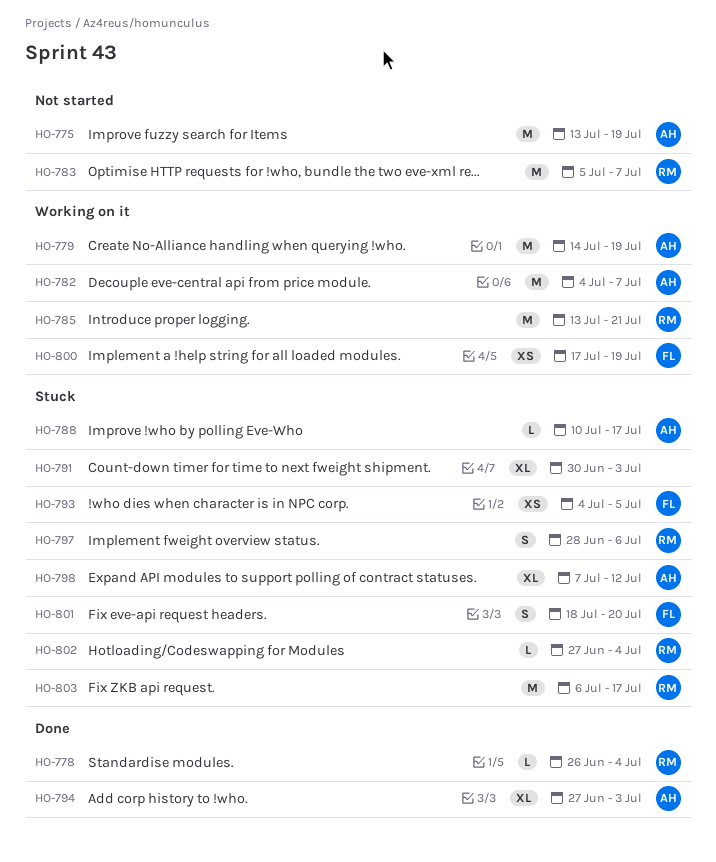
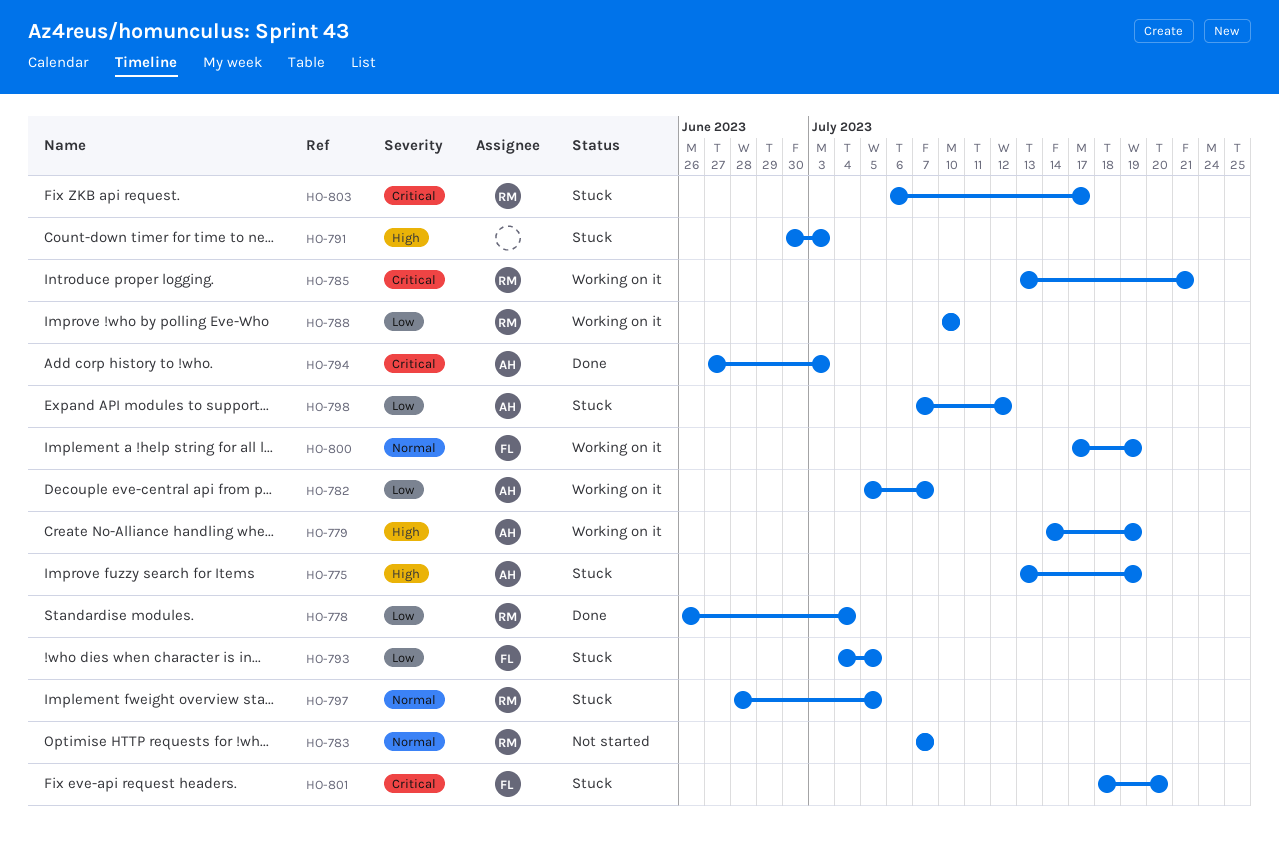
HO-775, status: Not started -> Stuck
HO-782, start: Jul 4 -> Jul 5
HO-783, start: Jul 5 -> Jul 7
HO-788, status: Stuck -> Working on it
HO-788, owner: AH -> RM
HO-788, due: Jul 17 -> Jul 10
HO-797, due: Jul 6 -> Jul 5
HO-802: present -> none

